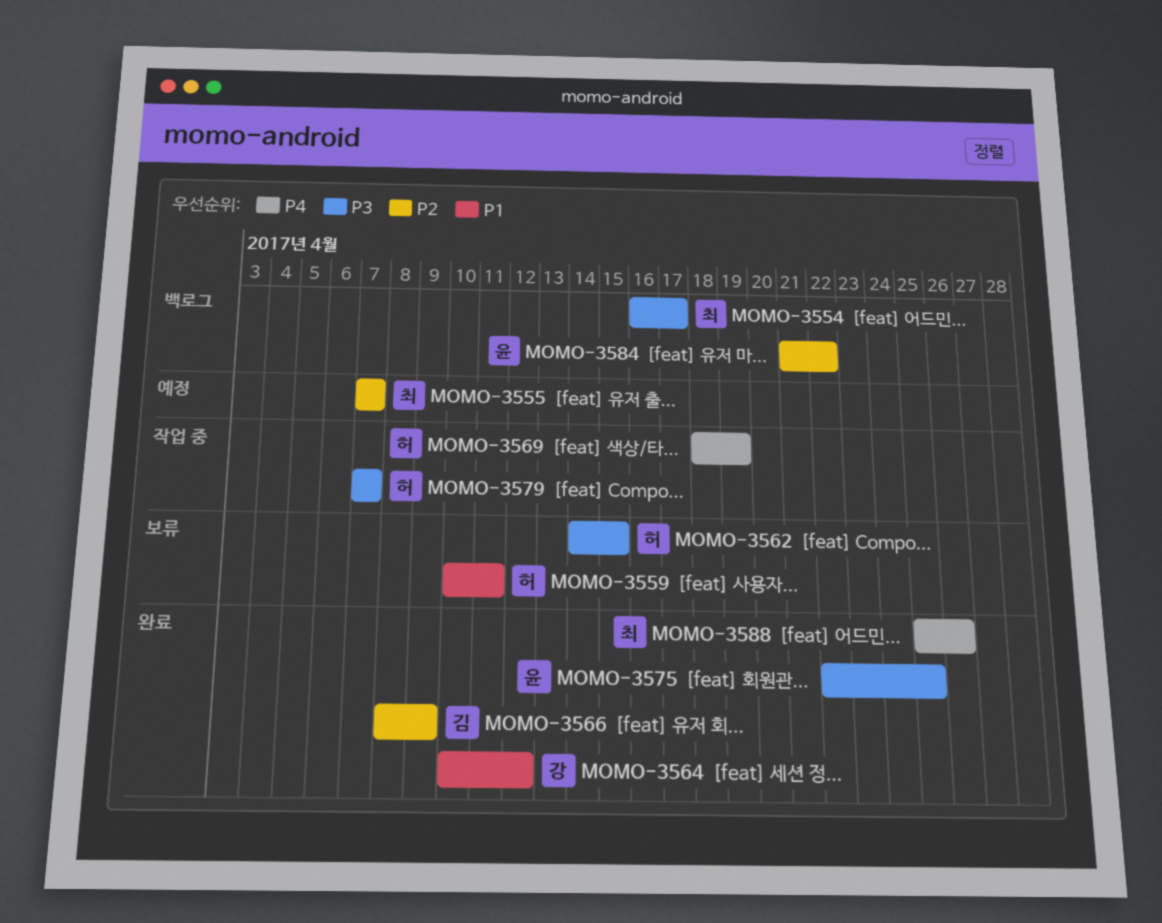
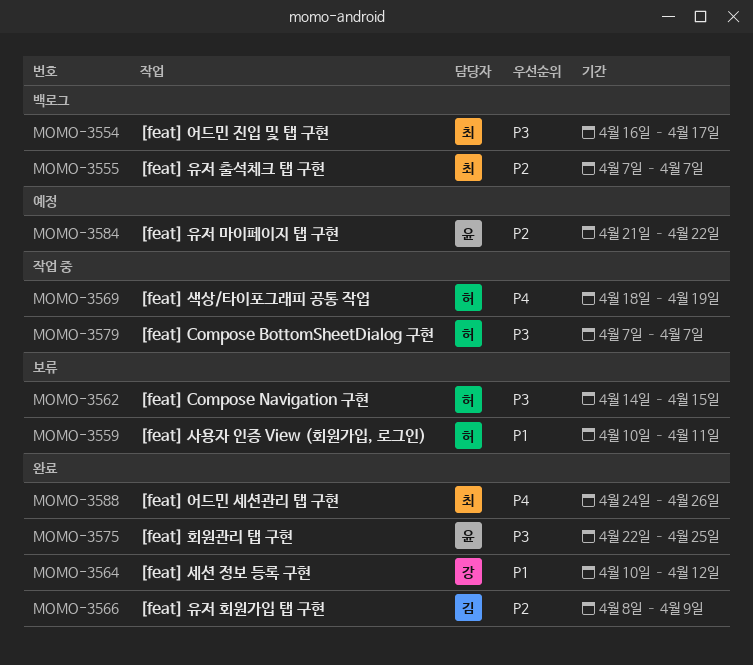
MOMO-3555, status: 예정 -> 백로그
MOMO-3584, status: 백로그 -> 예정
MOMO-3588, start: Apr 25 -> Apr 24

